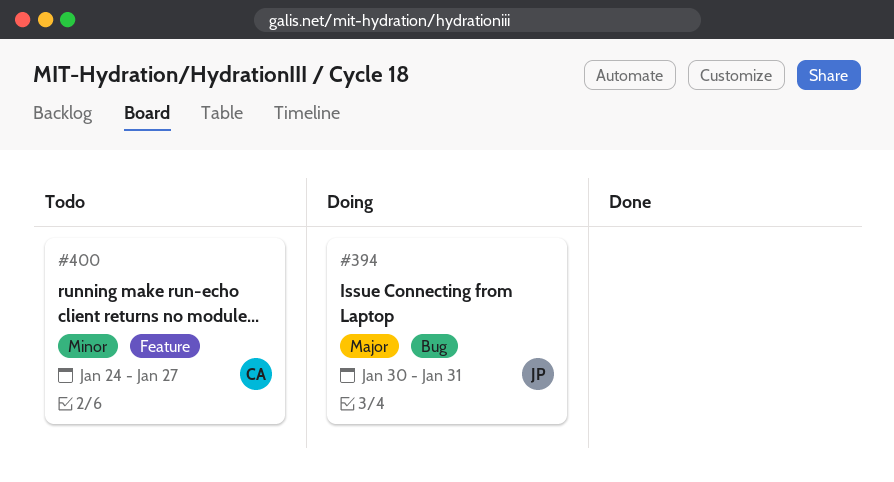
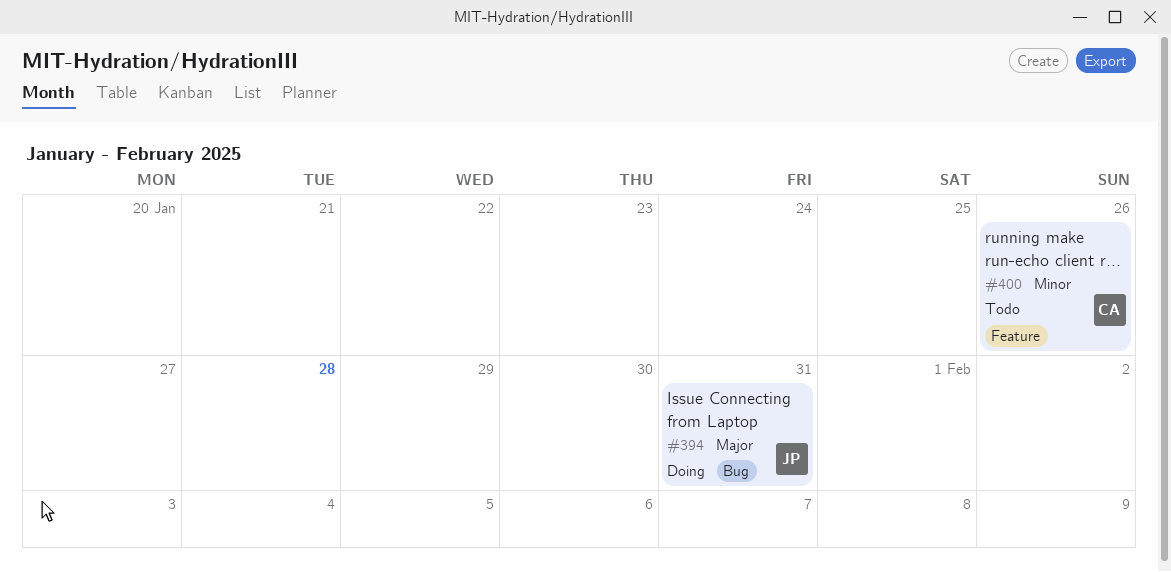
#400, due: Jan 27 -> Jan 26

